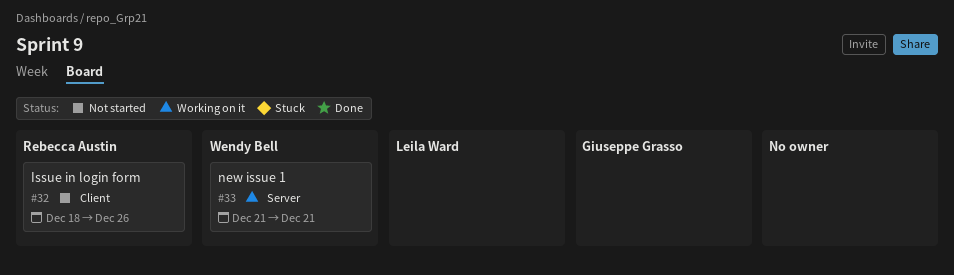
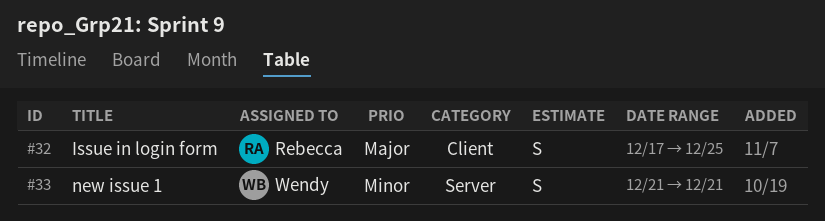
#32, start: Dec 18 -> Dec 17
#32, due: Dec 26 -> Dec 25

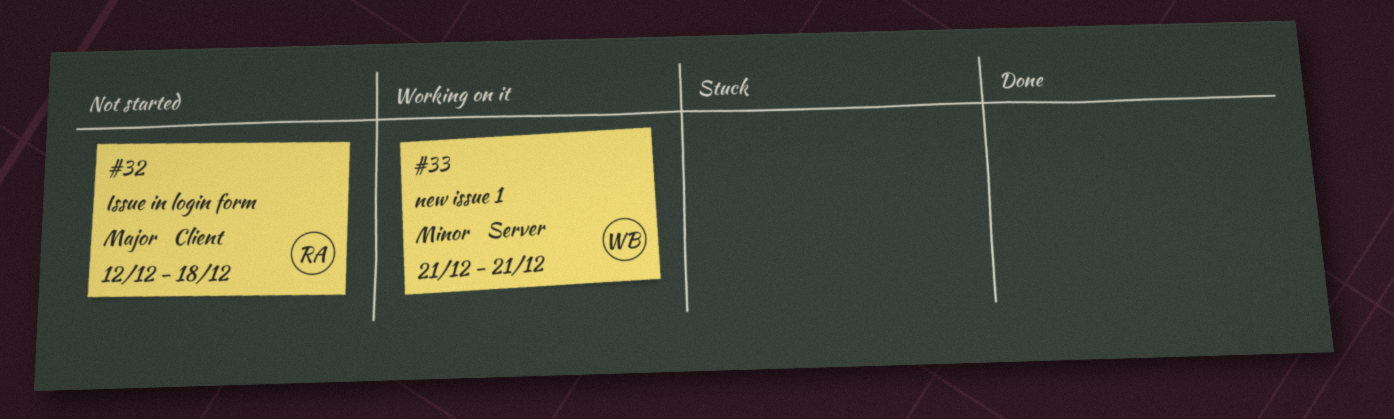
#32, start: Dec 17 -> Dec 12
#32, due: Dec 25 -> Dec 18

